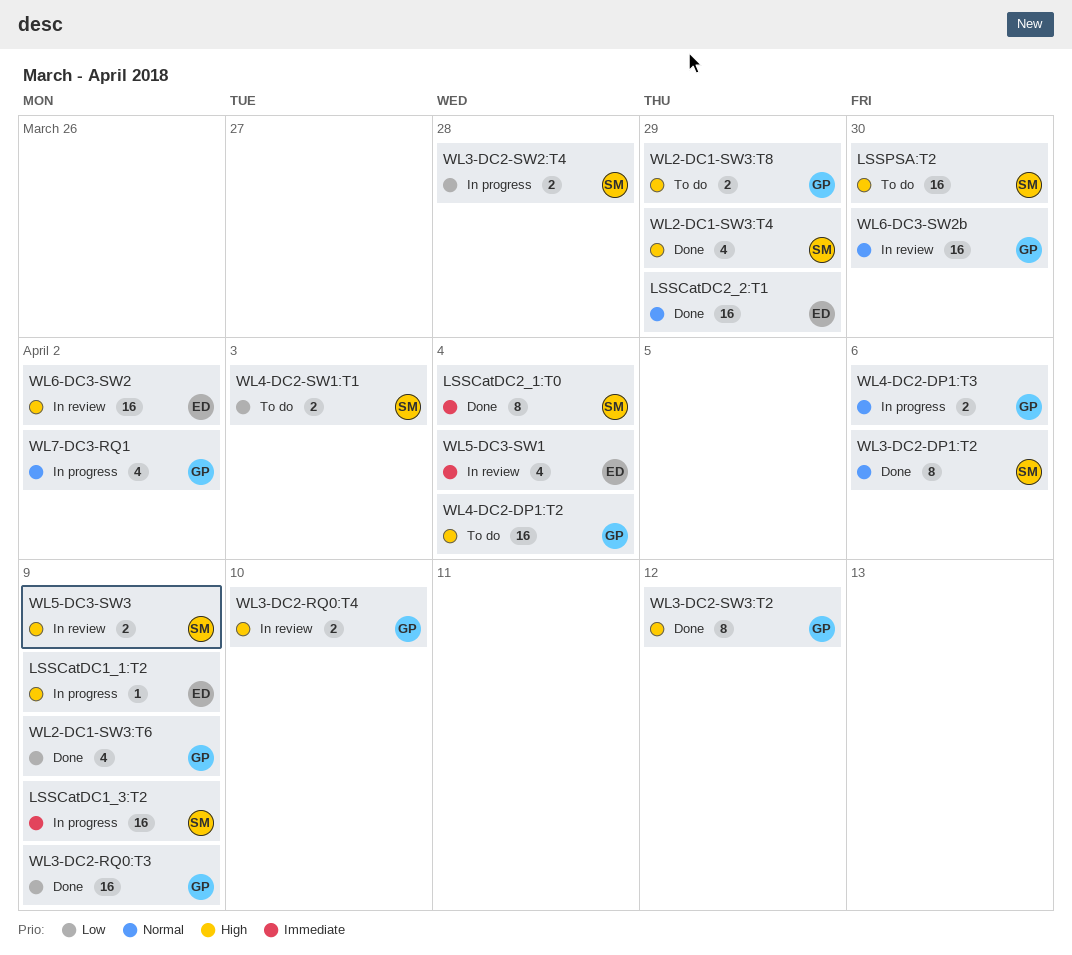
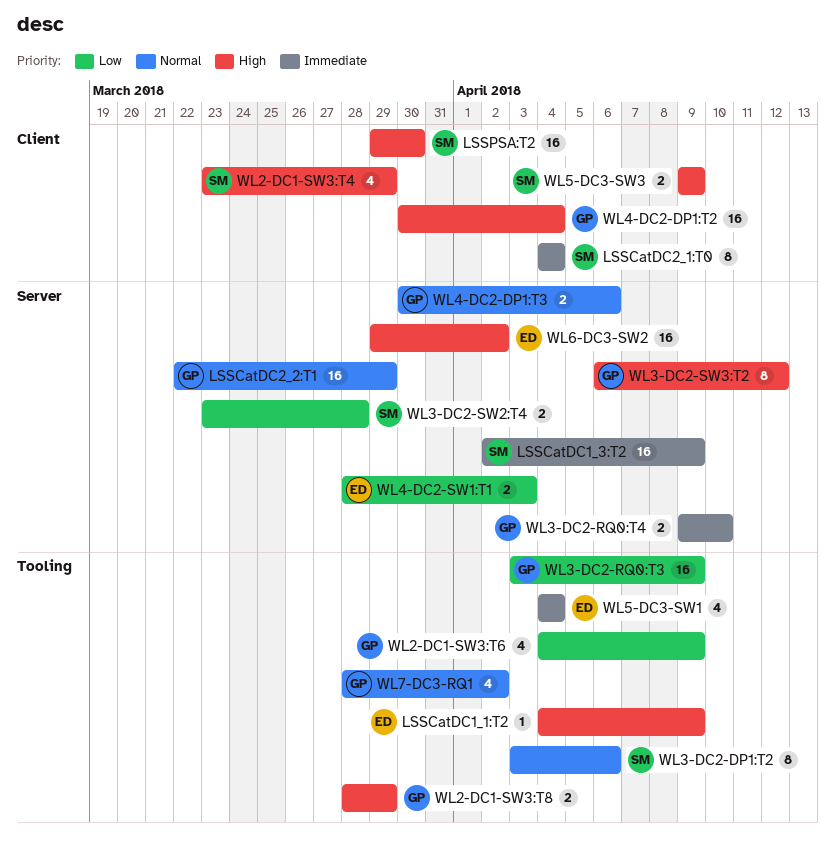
LSSCatDC2_2:T1, owner: ED -> GP
WL3-DC2-RQ0:T4, priority: High -> Immediate
WL4-DC2-SW1:T1, owner: SM -> ED
WL6-DC3-SW2b: present -> none

